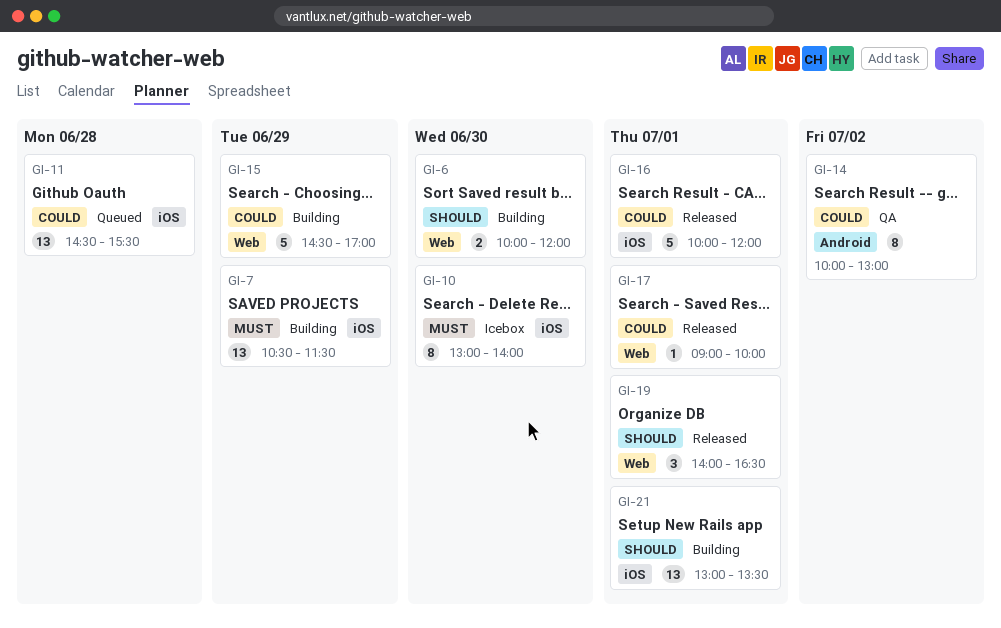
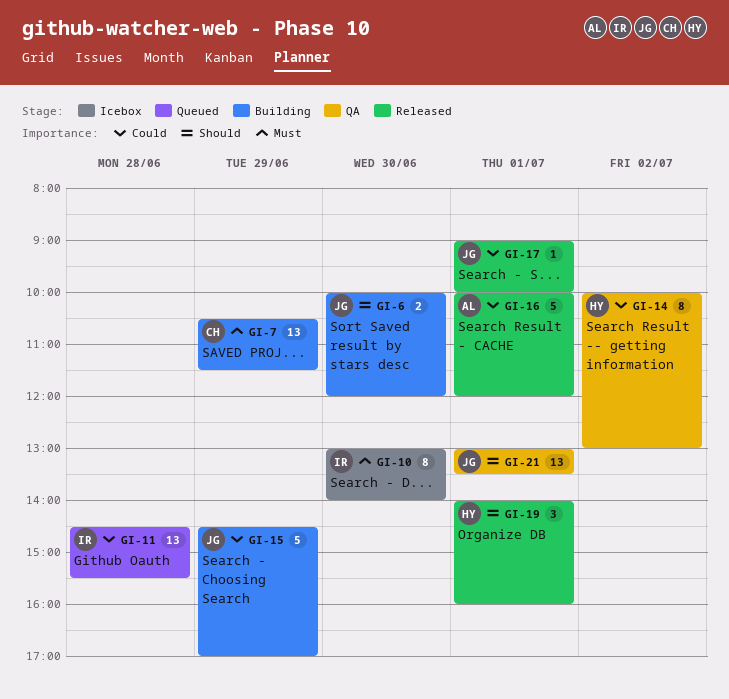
GI-19, ends: 16:30 -> 16:00
GI-21, status: Building -> QA

